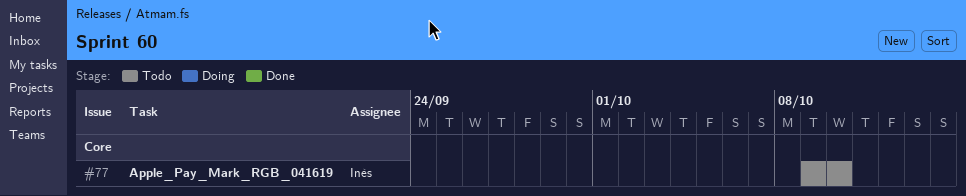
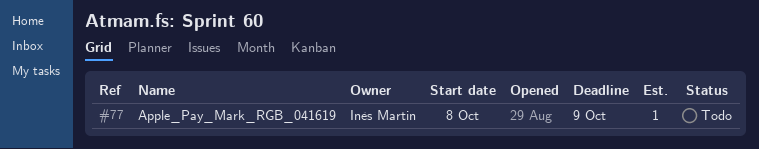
#77, start: Oct 9 -> Oct 8
#77, due: Oct 10 -> Oct 9

